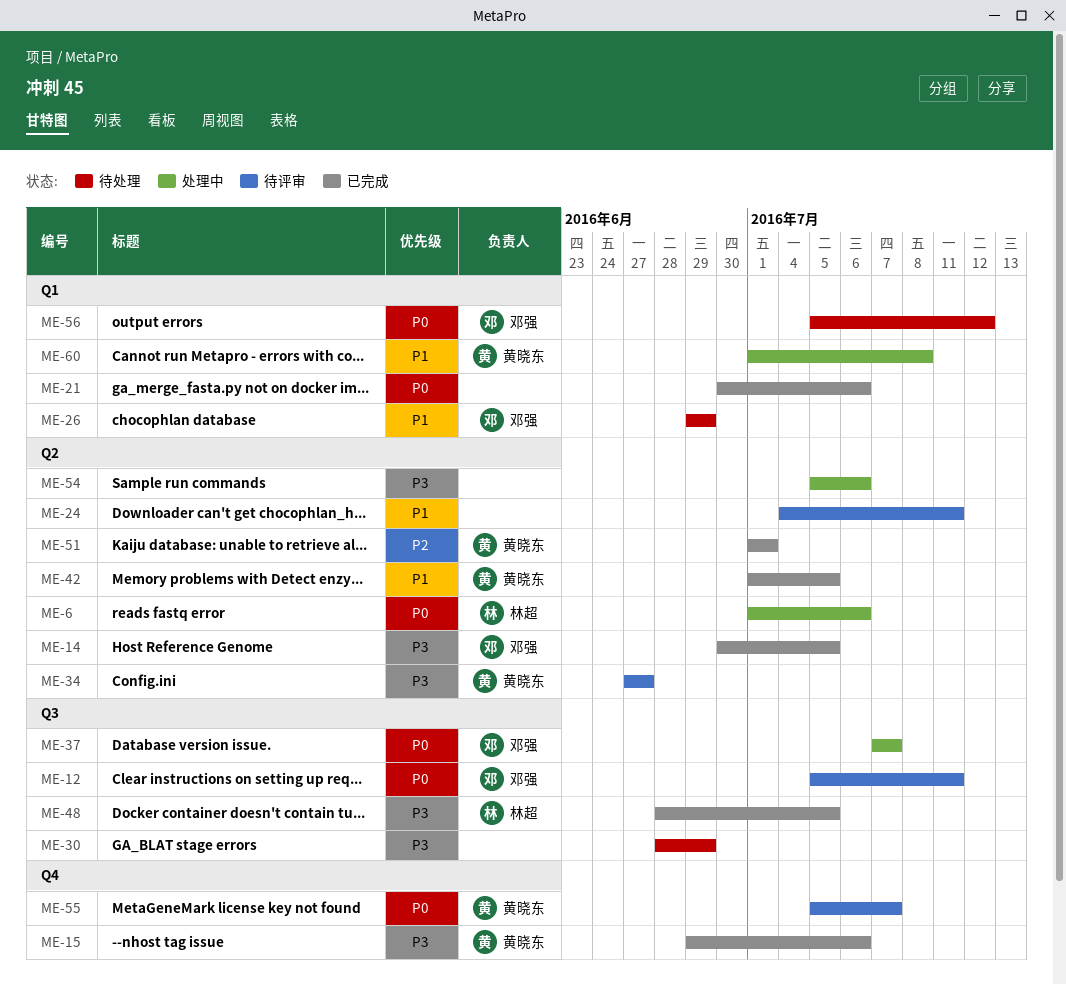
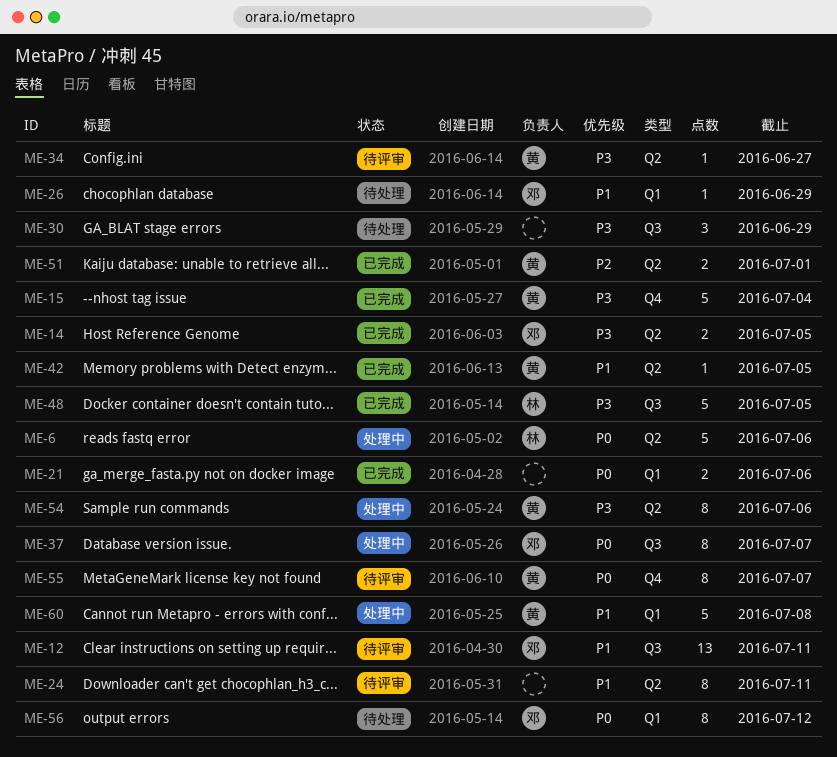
ME-12, priority: P0 -> P1
ME-15, due: Jul 6 -> Jul 4
ME-54, owner: none -> 黄晓东

